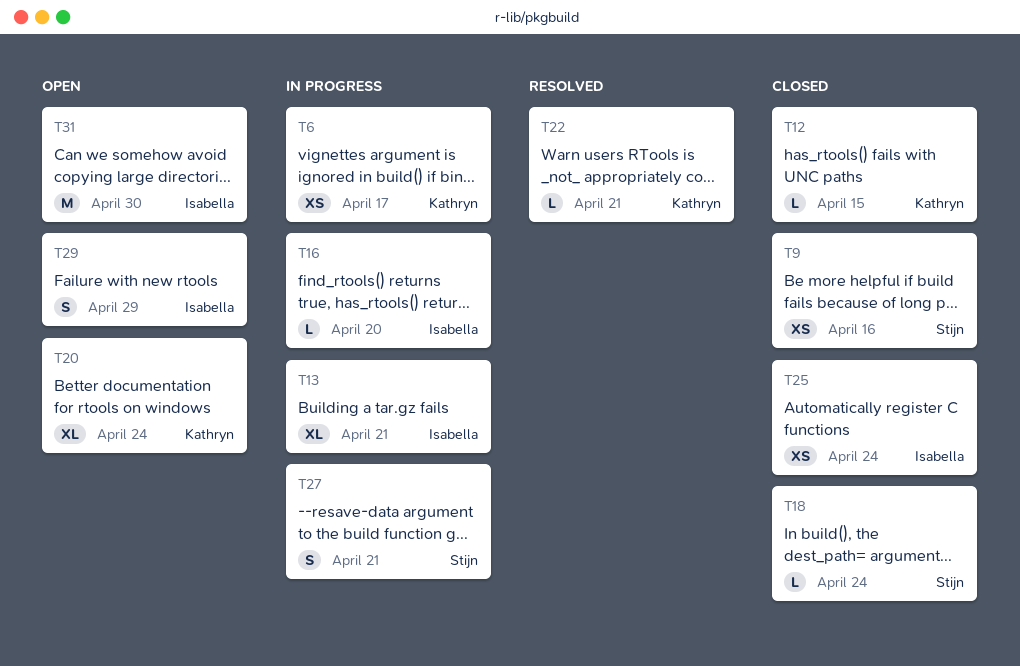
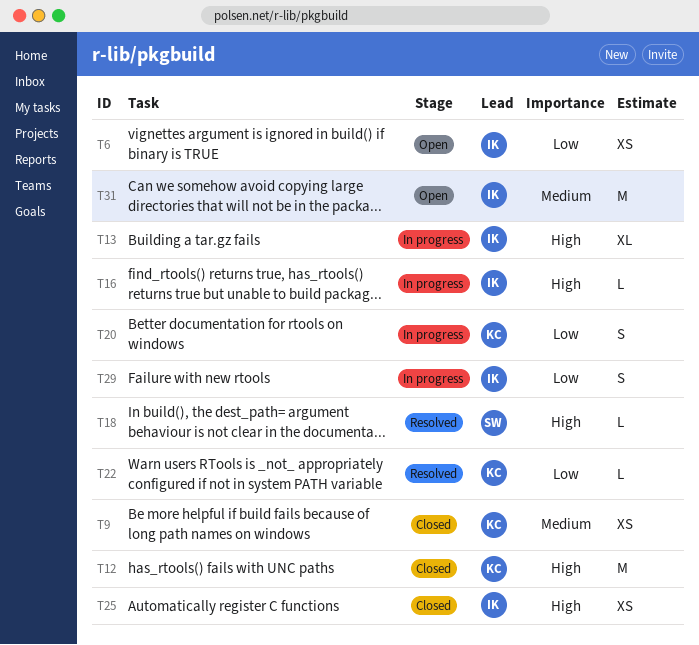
T6, status: In progress -> Open
T6, owner: Kathryn -> Isabella
T9, owner: Stijn -> Kathryn
T12, estimate: L -> M
T18, status: Closed -> Resolved
T20, status: Open -> In progress
T20, estimate: XL -> S
T27: present -> none
T29, status: Open -> In progress

